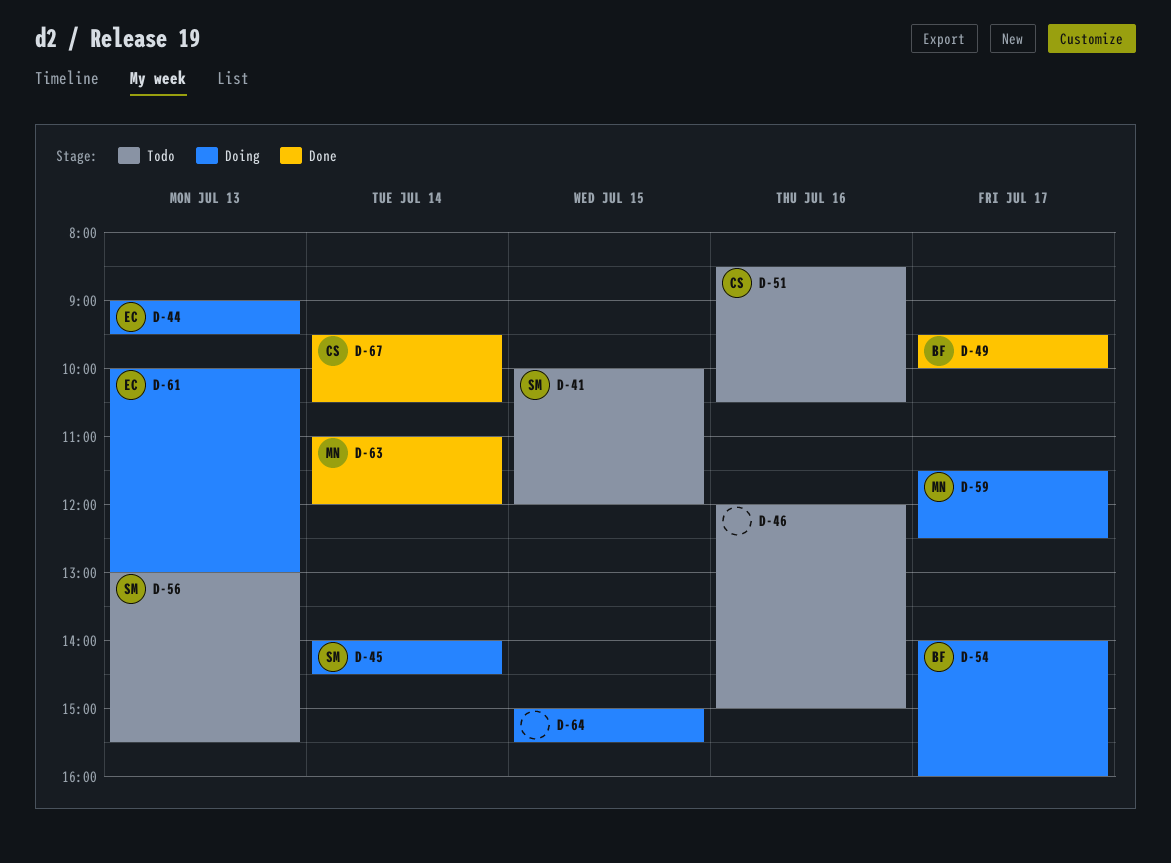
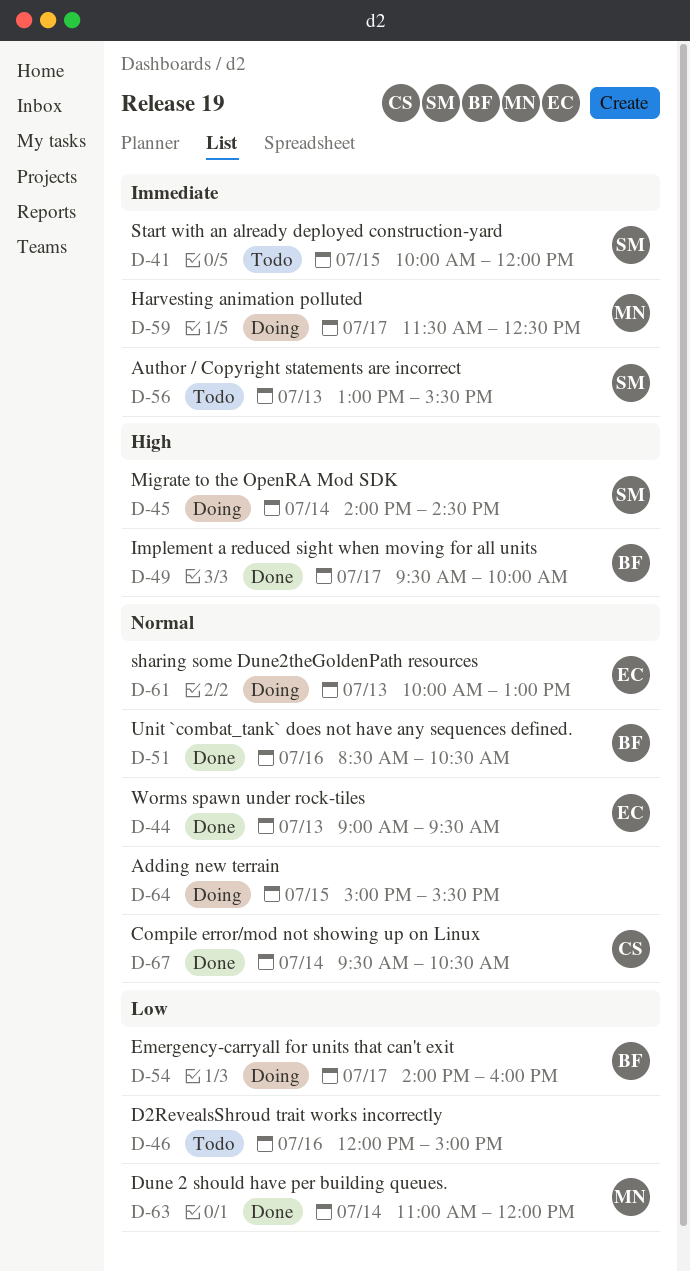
D-44, status: Doing -> Done
D-51, status: Todo -> Done
D-51, owner: CS -> BF

